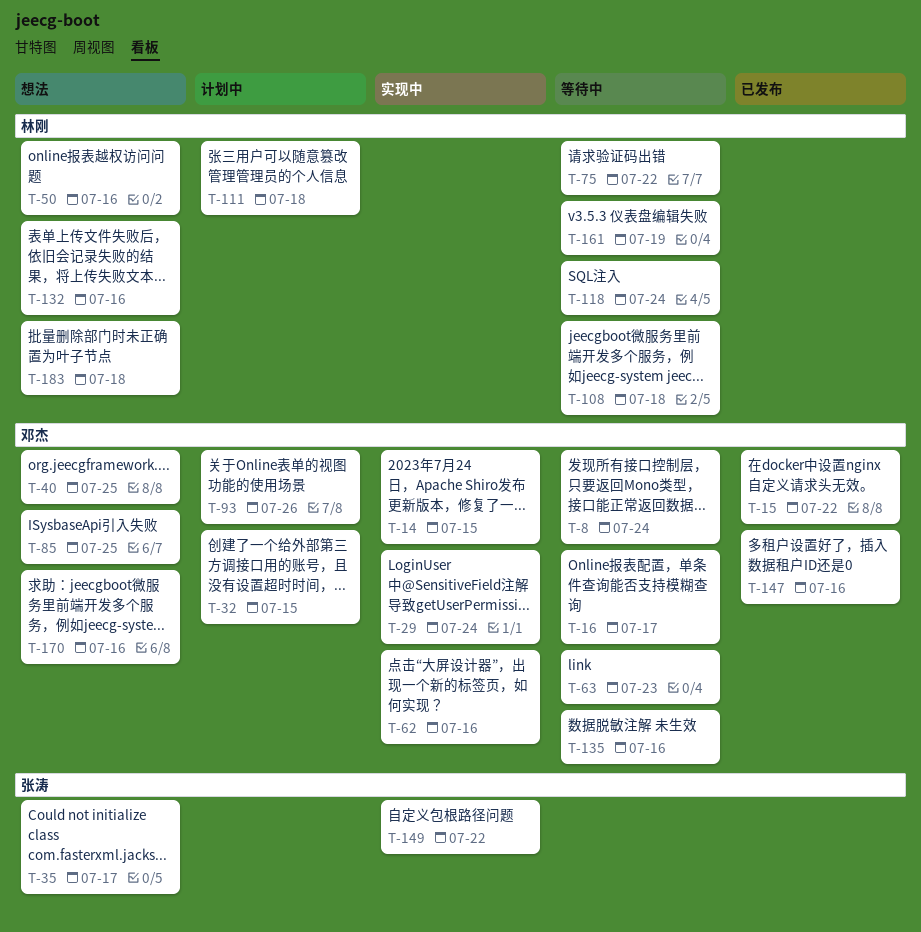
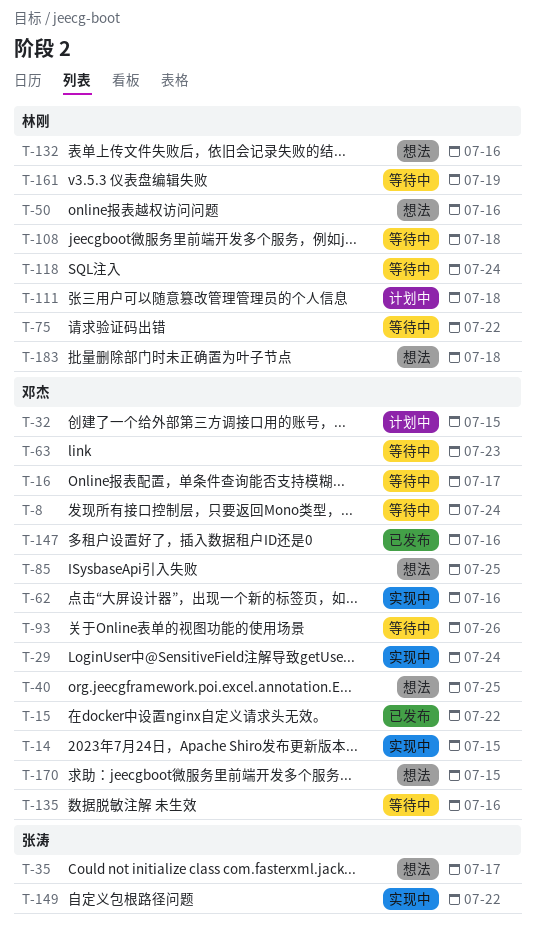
T-93, status: 计划中 -> 等待中
T-170, due: Jul 16 -> Jul 15

